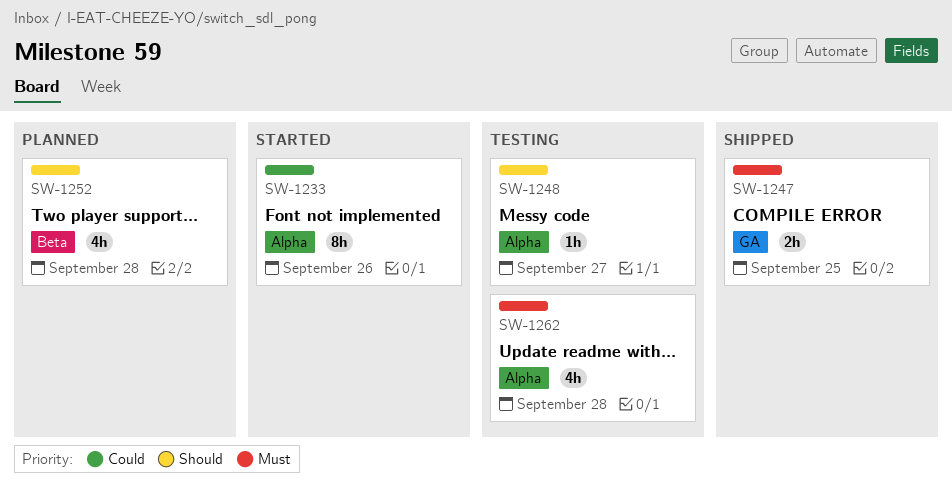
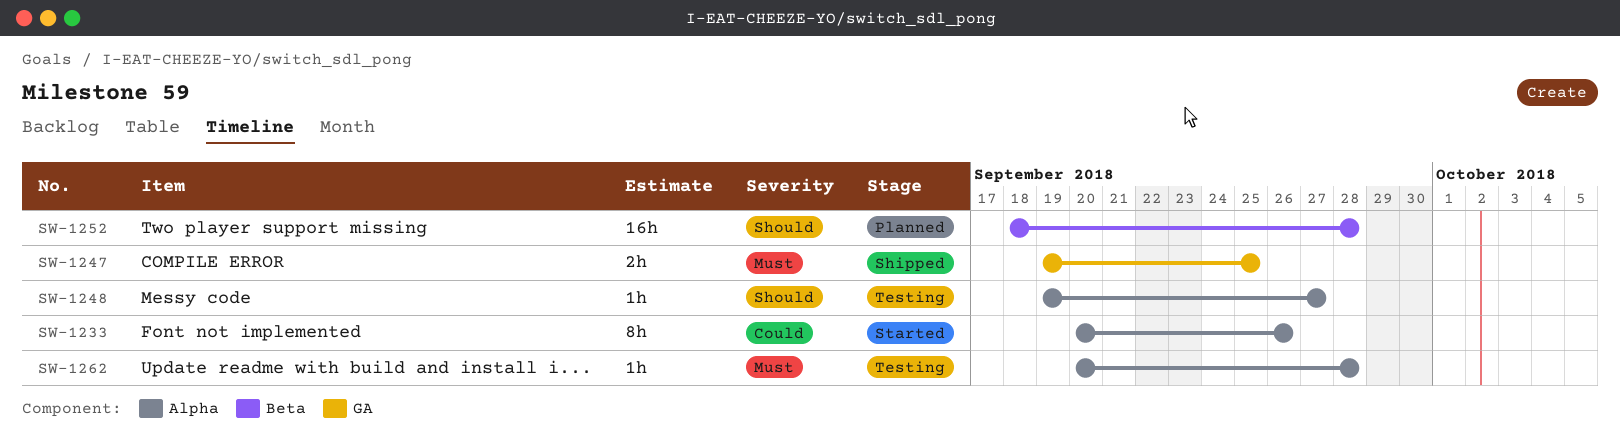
SW-1252, estimate: 4h -> 16h
SW-1262, estimate: 4h -> 1h

